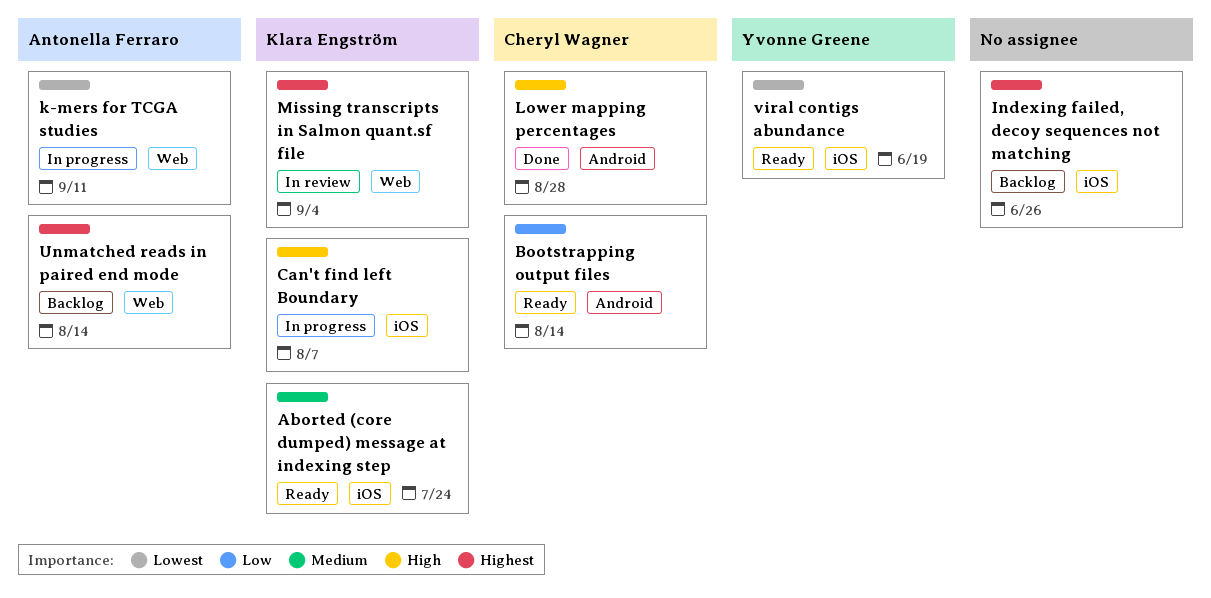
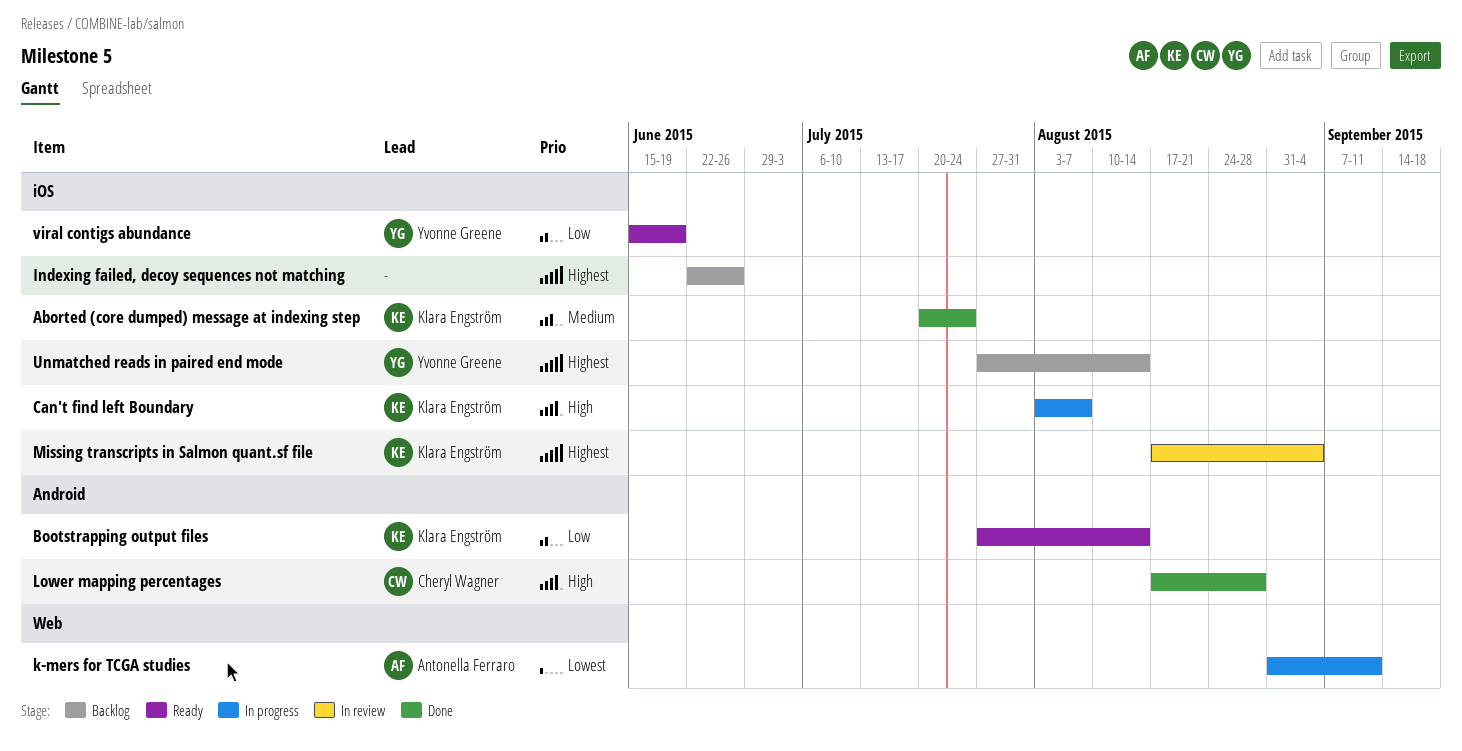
Aborted (core dumped) message at indexing step, status: Ready -> Done
Bootstrapping output files, owner: Cheryl Wagner -> Klara Engström
Missing transcripts in Salmon quant.sf file, label: Web -> iOS
Unmatched reads in paired end mode, owner: Antonella Ferraro -> Yvonne Greene
Unmatched reads in paired end mode, label: Web -> iOS
viral contigs abundance, priority: Lowest -> Low

